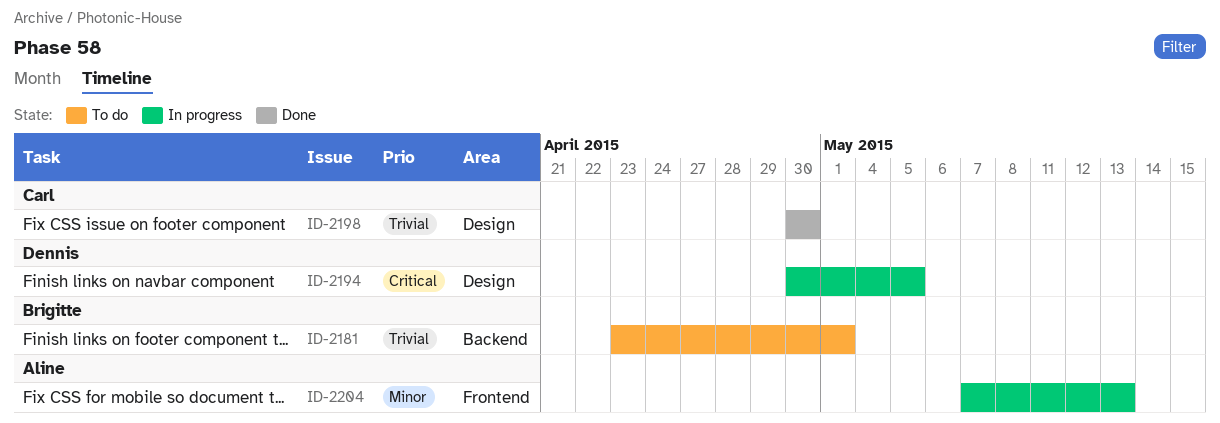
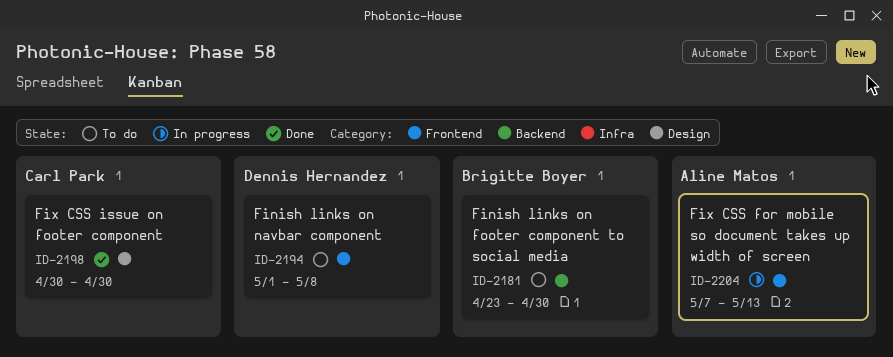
ID-2181, due: May 1 -> Apr 30
ID-2194, status: In progress -> To do
ID-2194, label: Design -> Frontend
ID-2194, start: Apr 30 -> May 1
ID-2194, due: May 5 -> May 8

